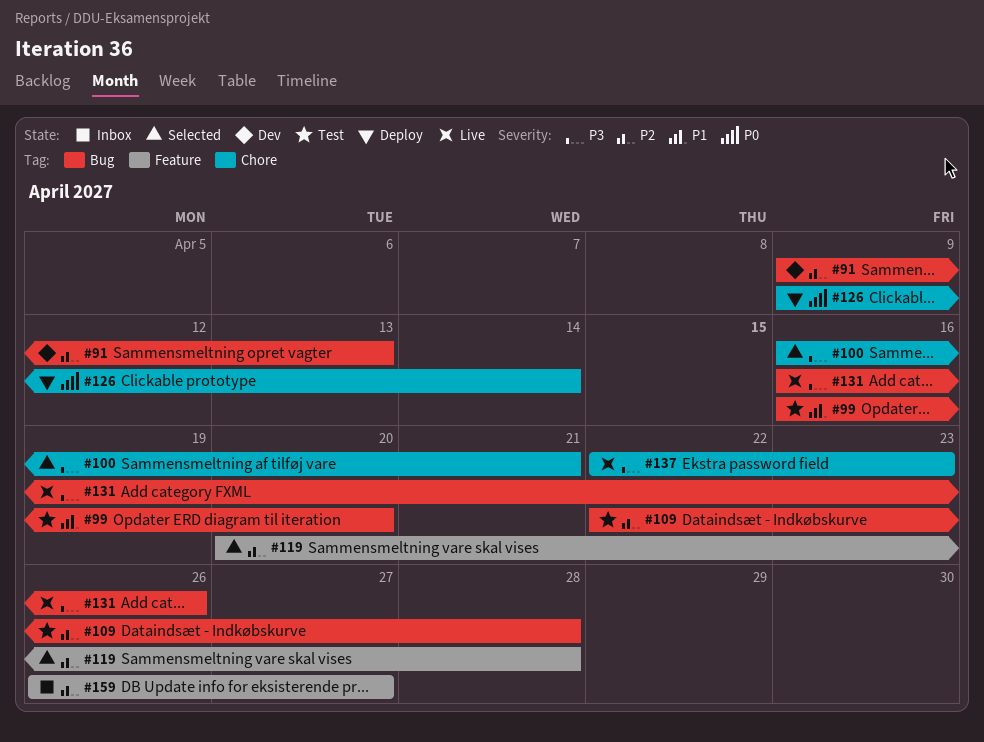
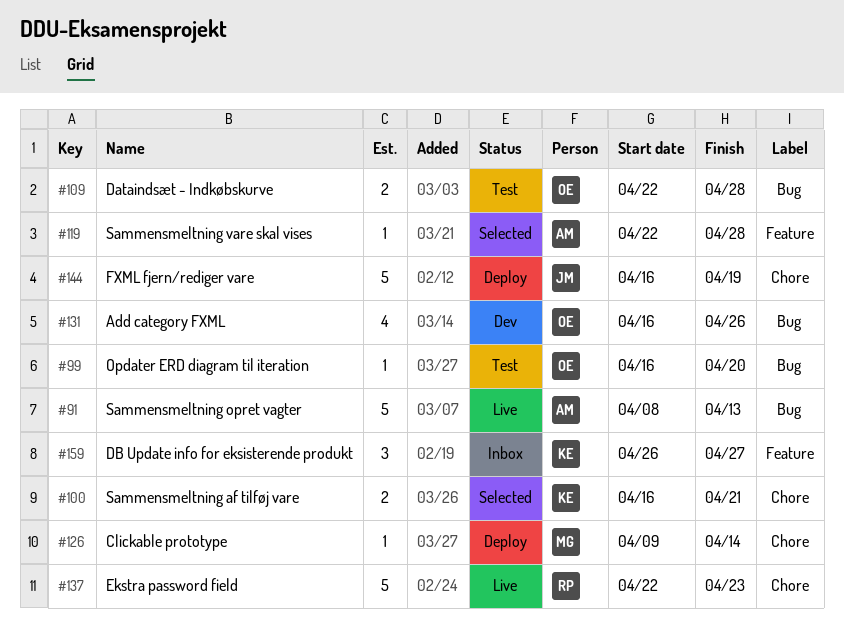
#91, status: Dev -> Live
#91, start: Apr 9 -> Apr 8
#119, start: Apr 20 -> Apr 22
#131, status: Live -> Dev
#144: none -> present

